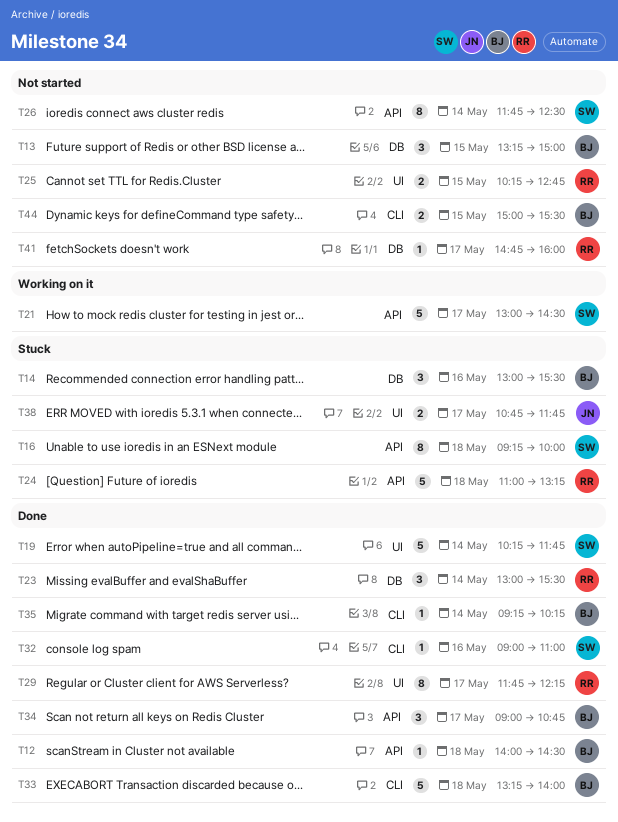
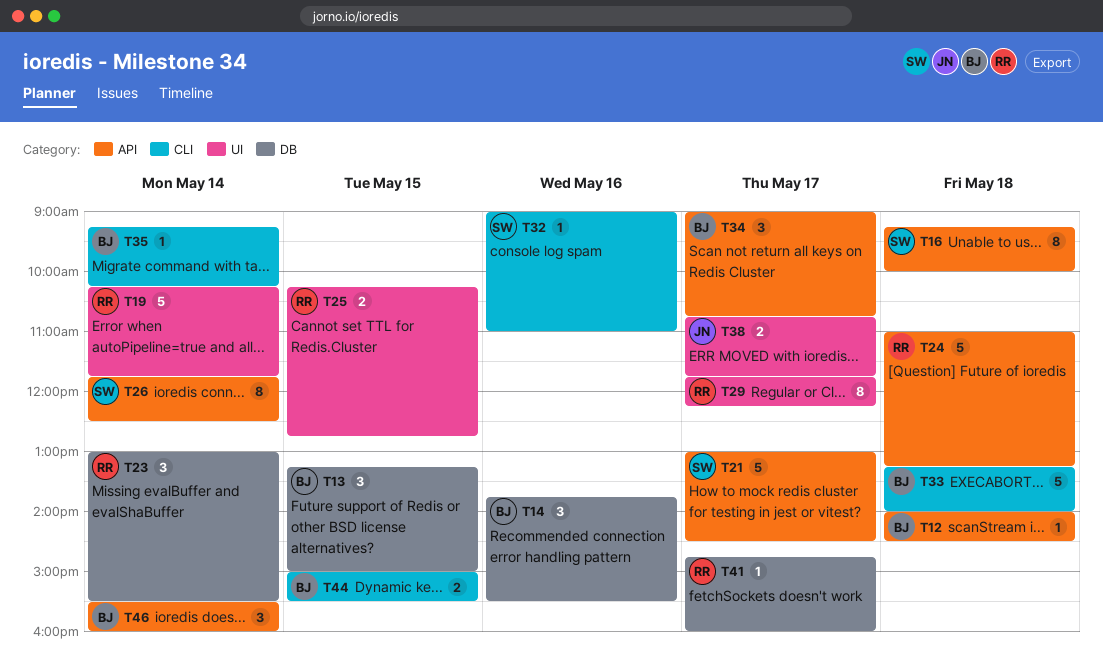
T14, begins: 13:00 -> 13:45
T19, owner: SW -> RR
T46: none -> present

